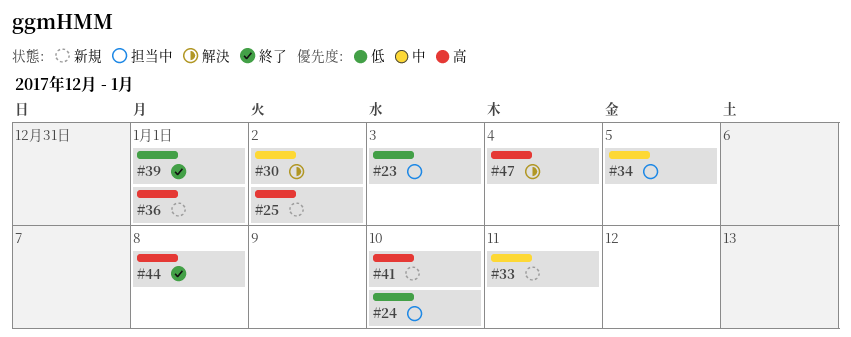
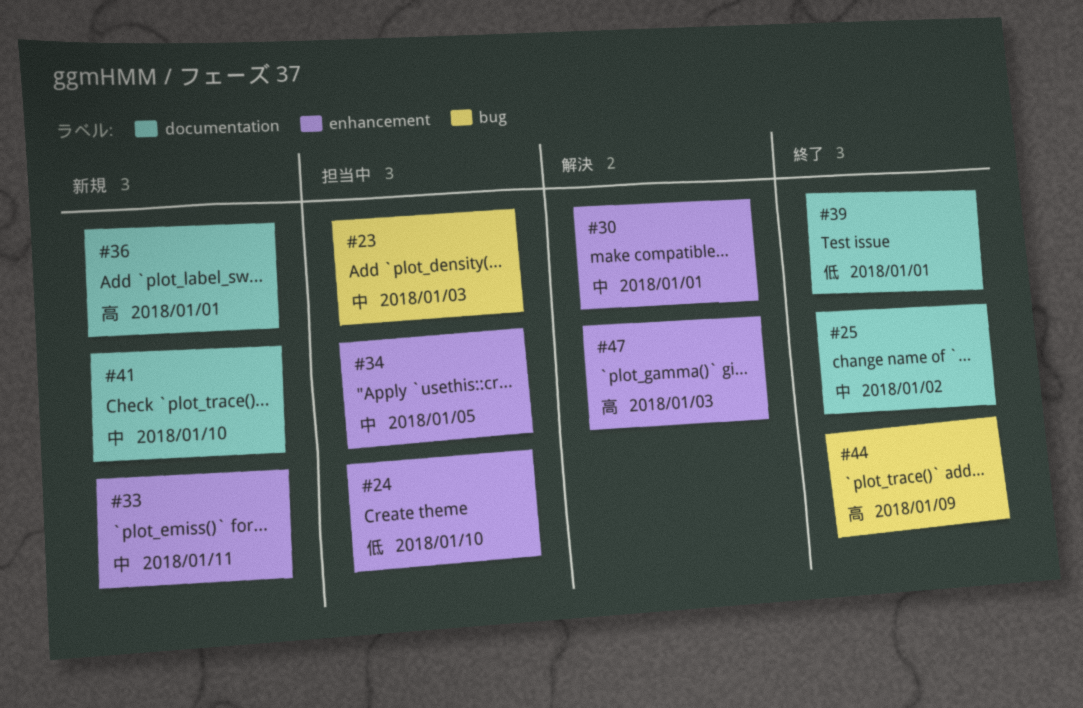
#23, priority: 低 -> 中
#25, status: 新規 -> 終了
#25, priority: 高 -> 中
#30, due: Jan 2 -> Jan 1
#41, priority: 高 -> 中
#44, due: Jan 8 -> Jan 9
#47, due: Jan 4 -> Jan 3

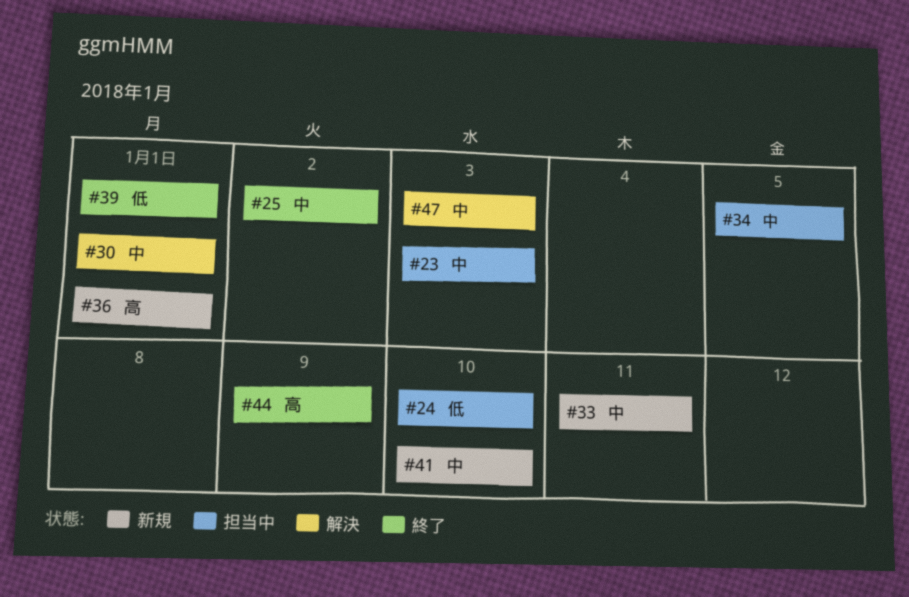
#47, priority: 高 -> 中

